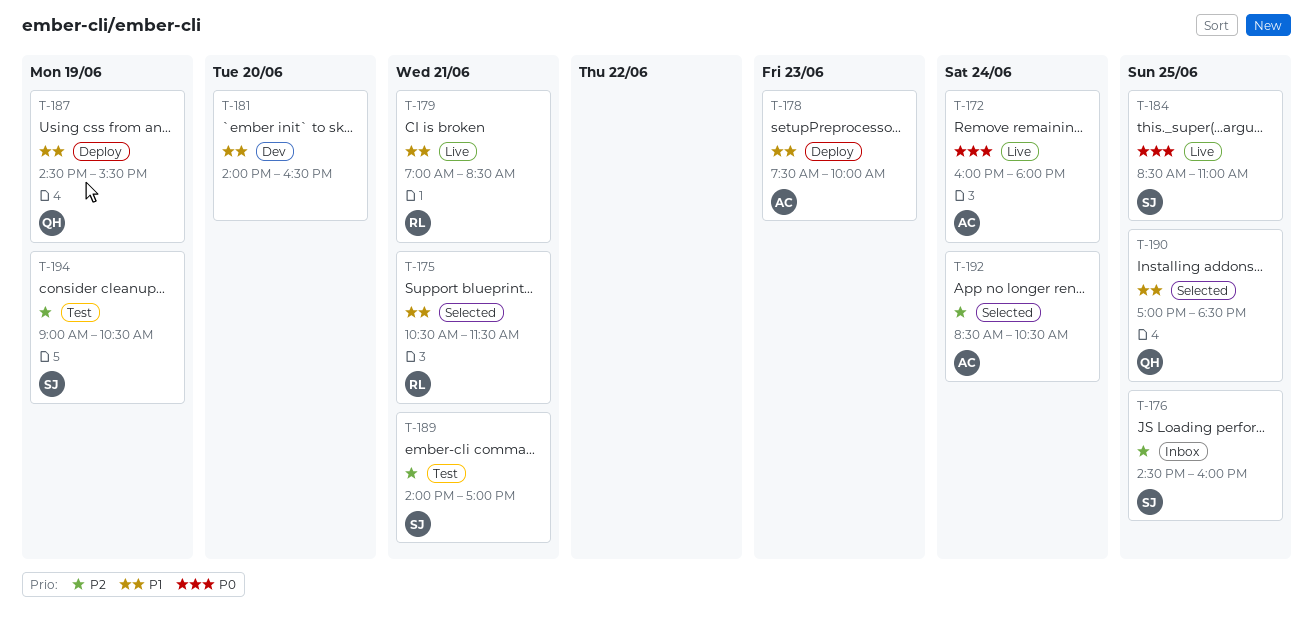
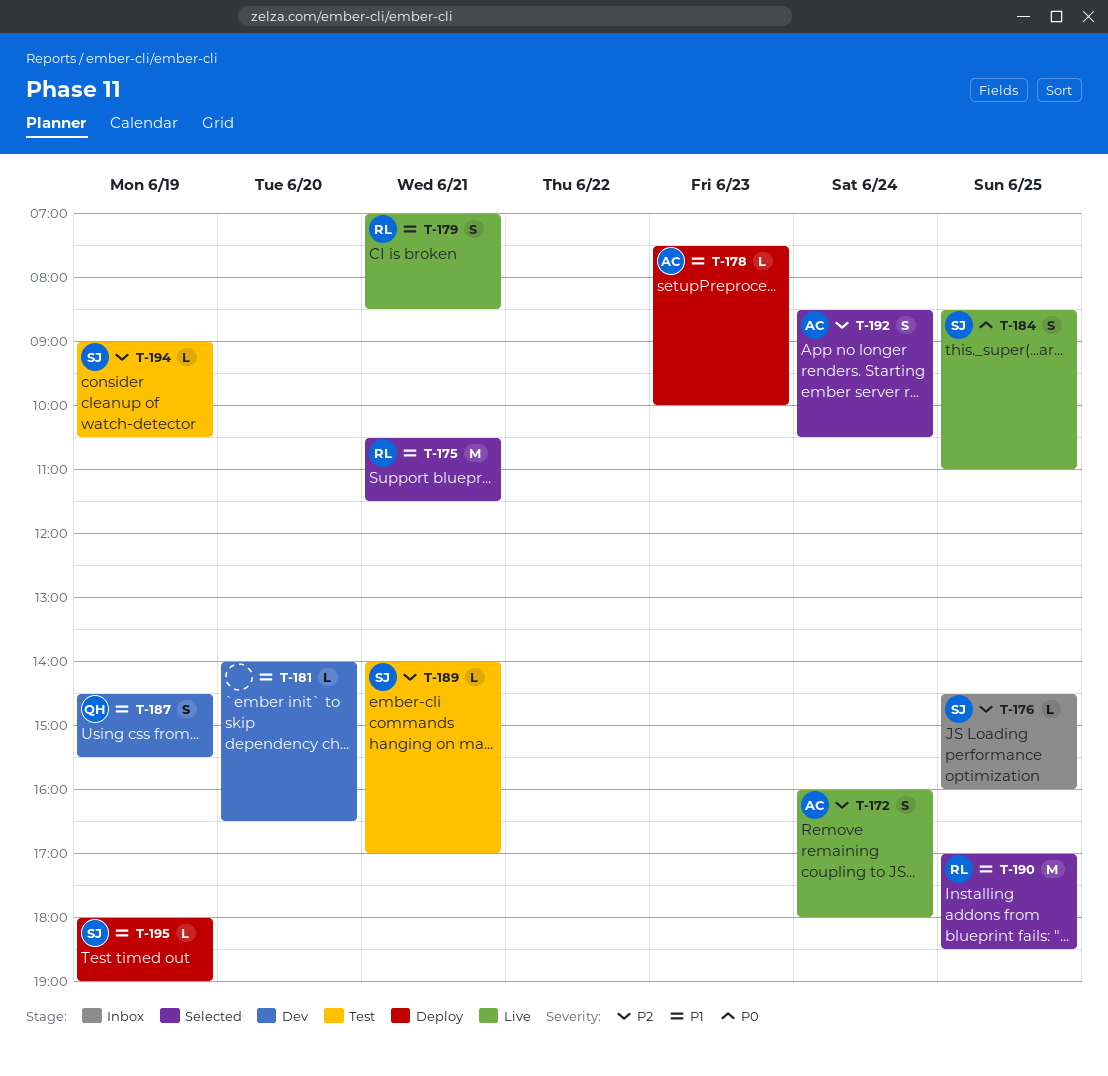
T-172, priority: P0 -> P2
T-187, status: Deploy -> Dev
T-190, owner: QH -> RL
T-195: none -> present

